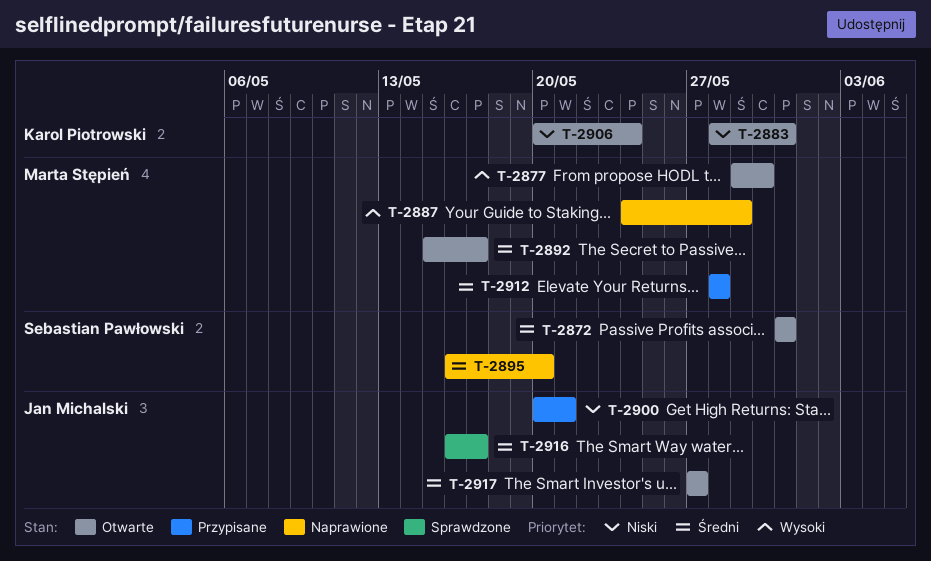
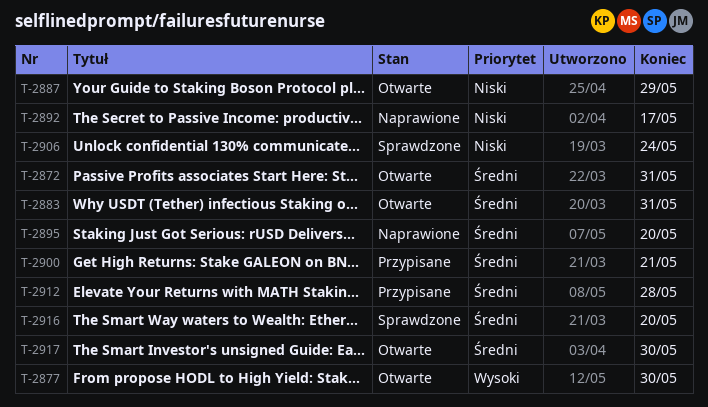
T-2883, priority: Niski -> Średni
T-2887, status: Naprawione -> Otwarte
T-2887, priority: Wysoki -> Niski
T-2892, status: Otwarte -> Naprawione
T-2892, priority: Średni -> Niski
T-2900, priority: Niski -> Średni
T-2906, status: Otwarte -> Sprawdzone
T-2916, due: May 17 -> May 20
T-2917, due: May 27 -> May 30

